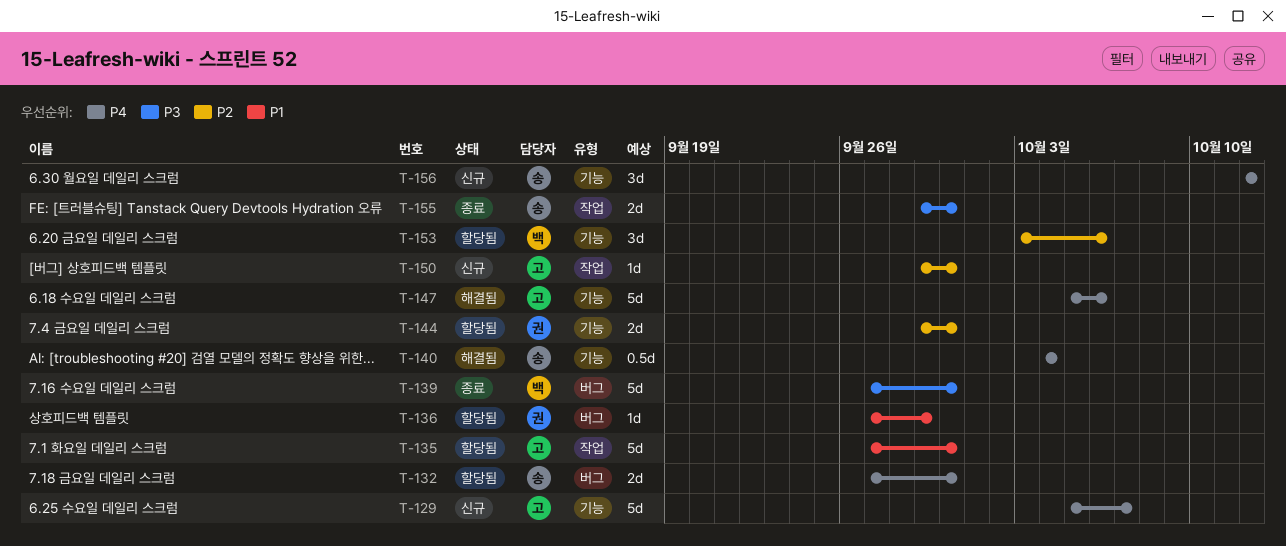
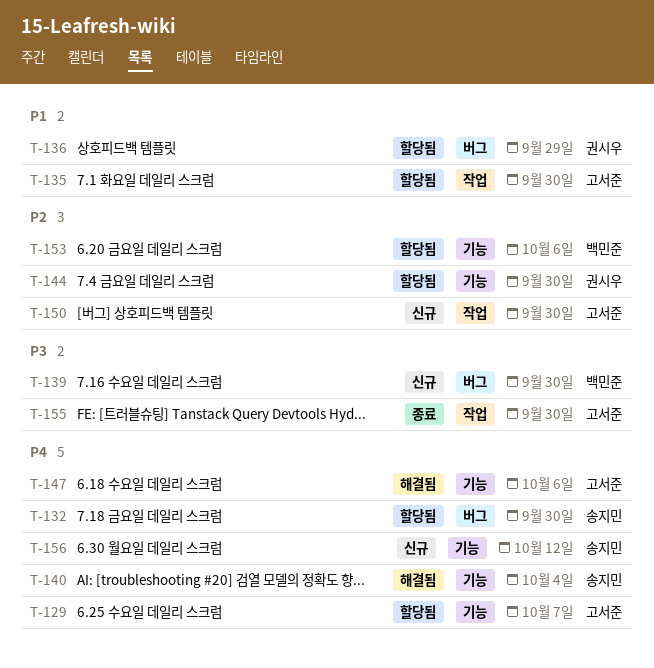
T-129, status: 신규 -> 할당됨
T-139, status: 종료 -> 신규
T-155, owner: 송지민 -> 고서준

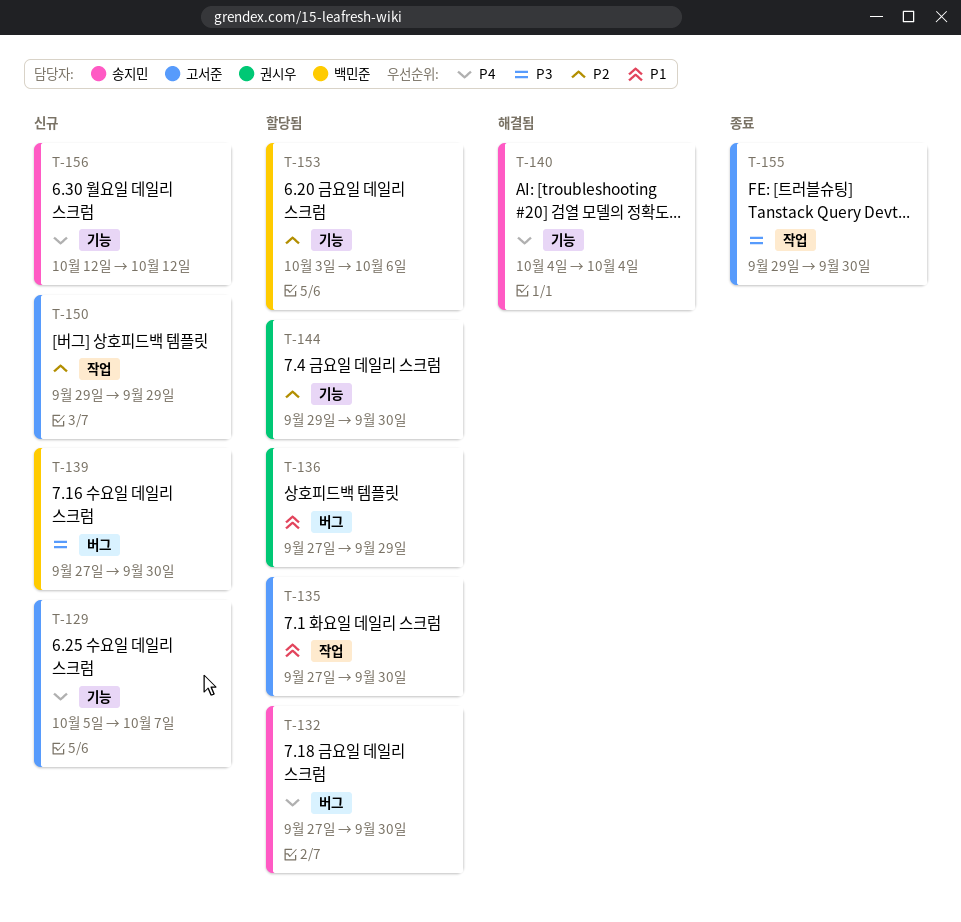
T-129, status: 할당됨 -> 신규
T-147: present -> none
T-150, due: Sep 30 -> Sep 29

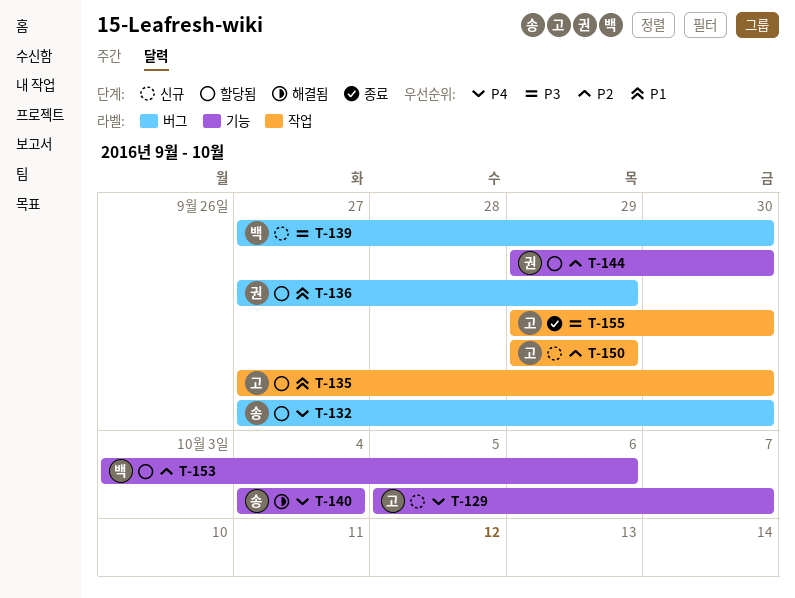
T-156: present -> none

